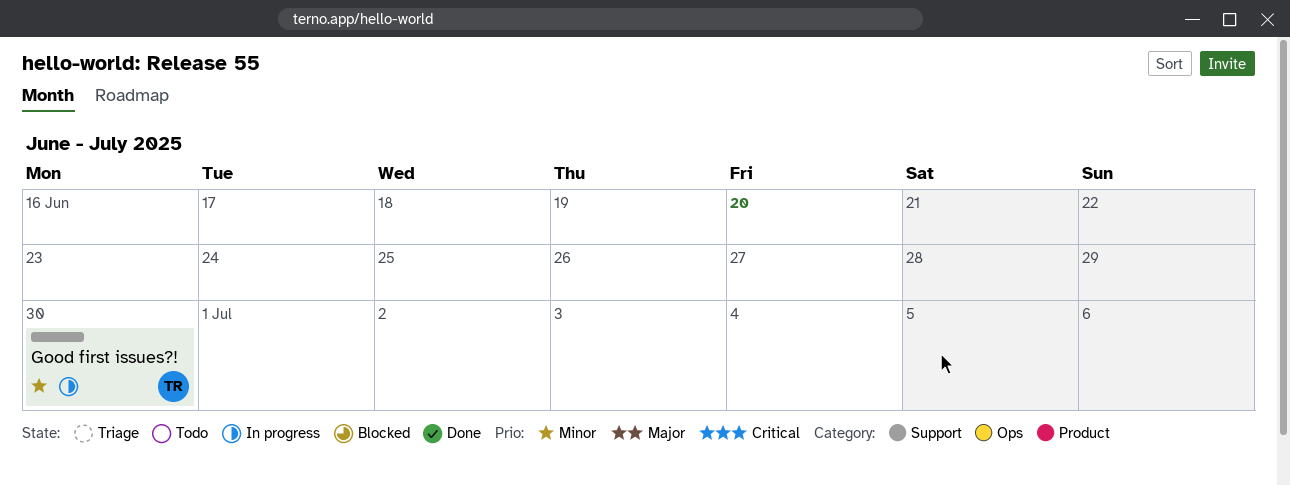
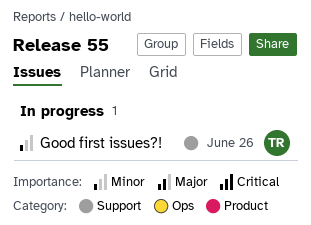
Good first issues?!, due: Jun 30 -> Jun 26

